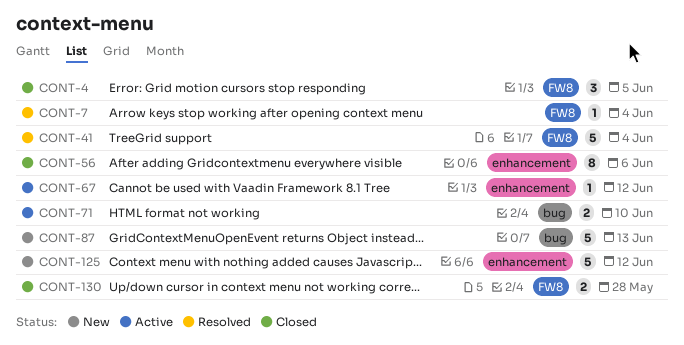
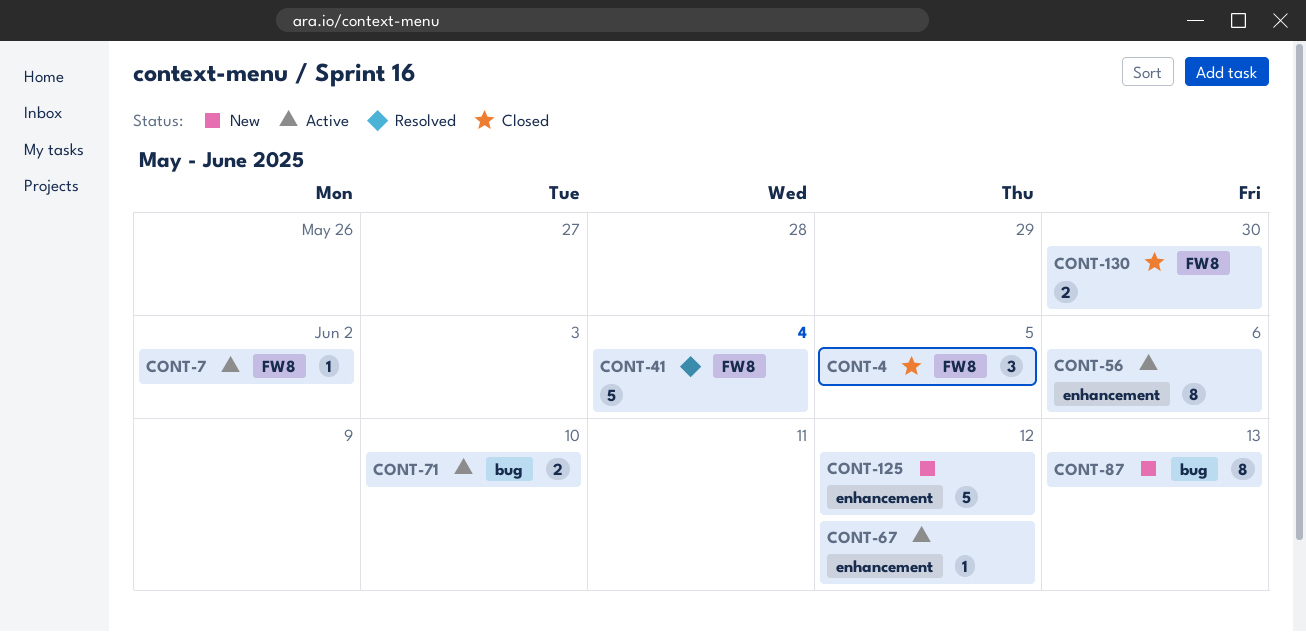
CONT-7, status: Resolved -> Active
CONT-7, due: Jun 4 -> Jun 2
CONT-56, status: Closed -> Active
CONT-87, estimate: 5 -> 8
CONT-130, due: May 28 -> May 30

